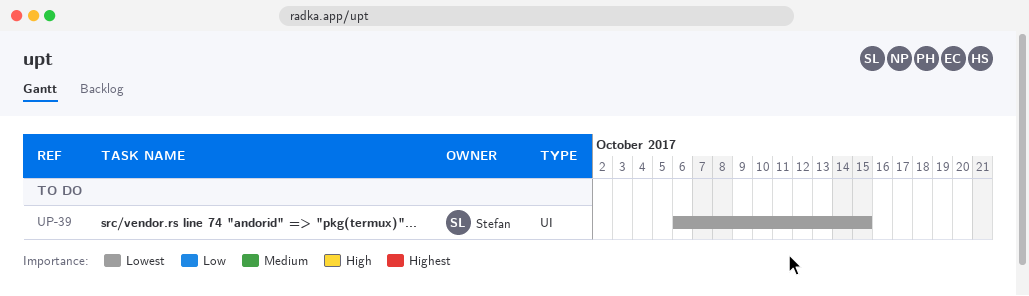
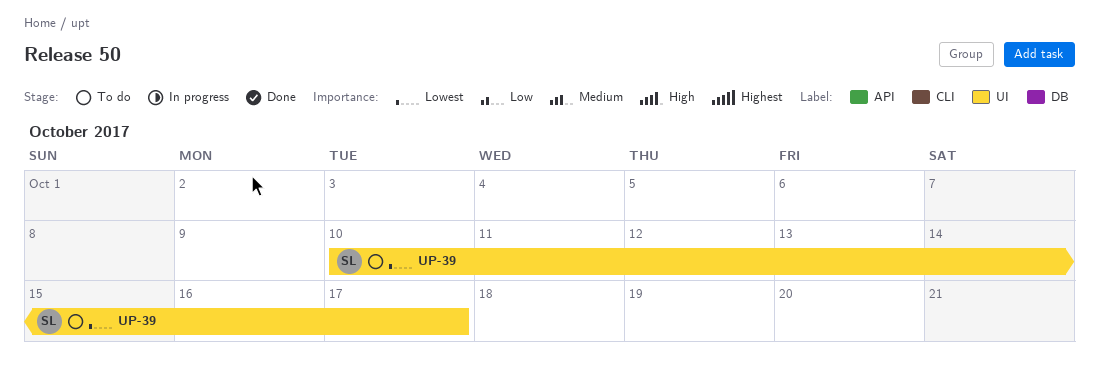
UP-39, start: Oct 6 -> Oct 10
UP-39, due: Oct 15 -> Oct 17

